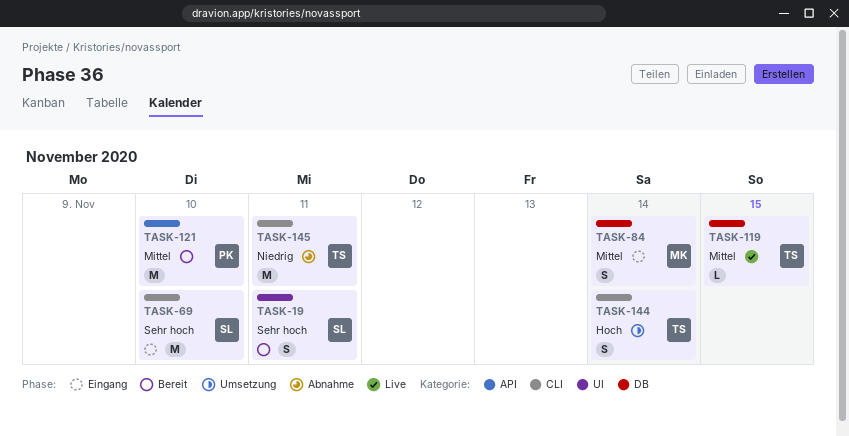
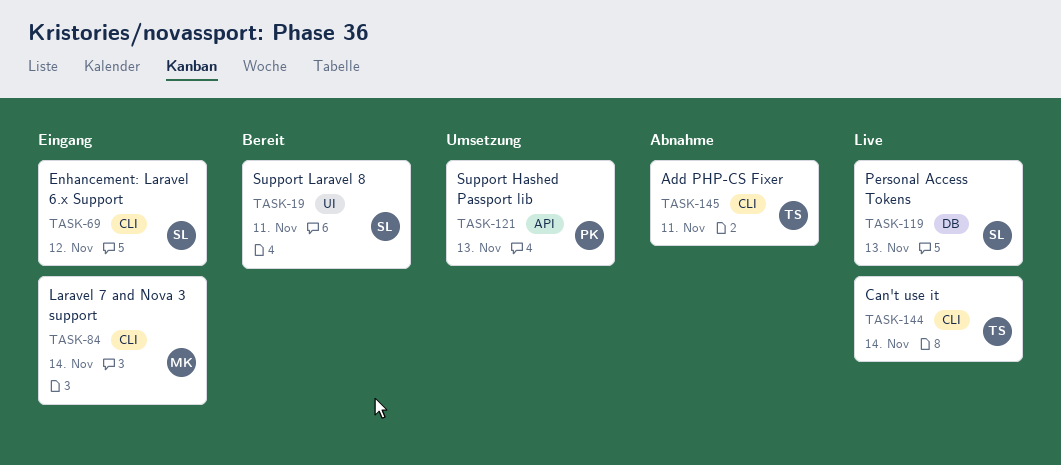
TASK-69, due: Nov 10 -> Nov 12
TASK-84, label: DB -> CLI
TASK-119, owner: TS -> SL
TASK-119, due: Nov 15 -> Nov 13
TASK-121, status: Bereit -> Umsetzung
TASK-121, due: Nov 10 -> Nov 13
TASK-144, status: Umsetzung -> Live

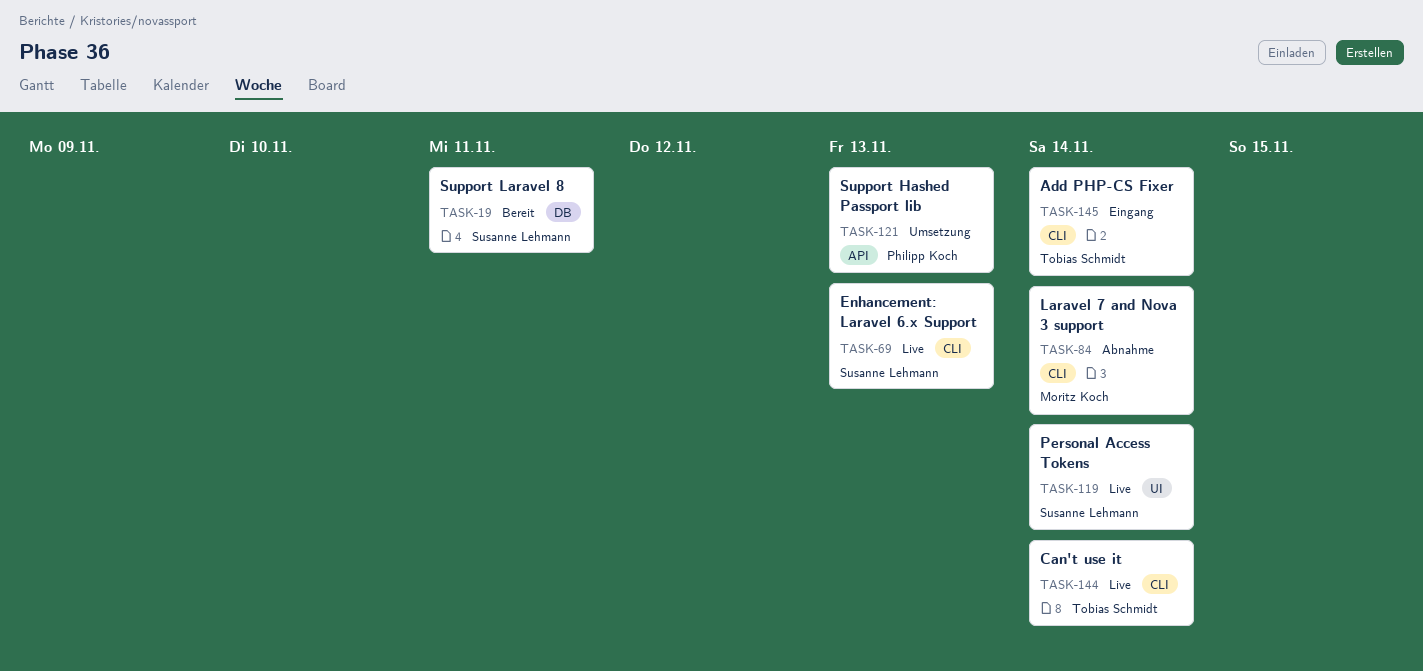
TASK-19, label: UI -> DB
TASK-69, status: Eingang -> Live
TASK-69, due: Nov 12 -> Nov 13
TASK-84, status: Eingang -> Abnahme
TASK-119, label: DB -> UI
TASK-119, due: Nov 13 -> Nov 14
TASK-145, status: Abnahme -> Eingang
TASK-145, due: Nov 11 -> Nov 14

